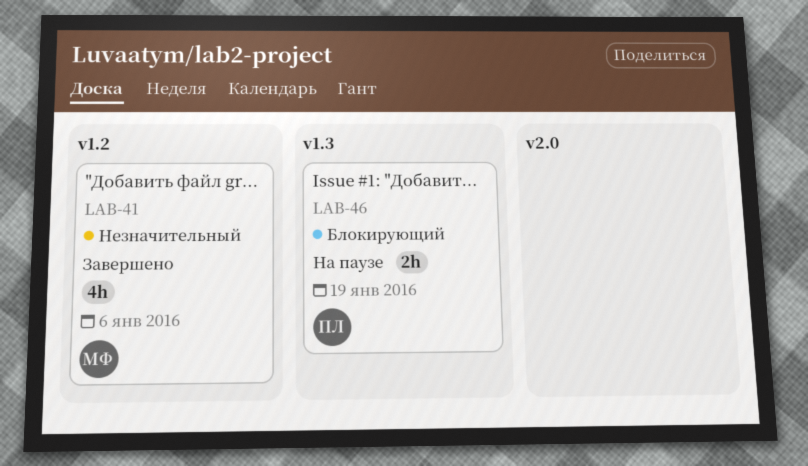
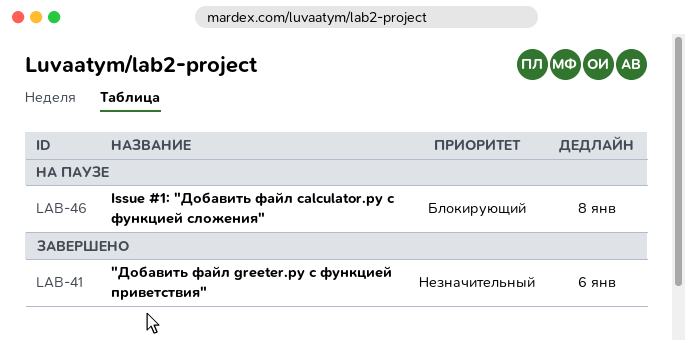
LAB-46, due: Jan 19 -> Jan 8

